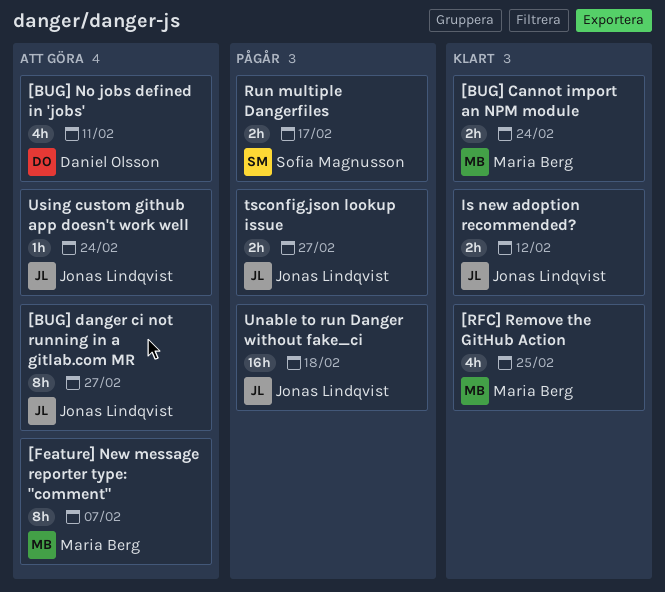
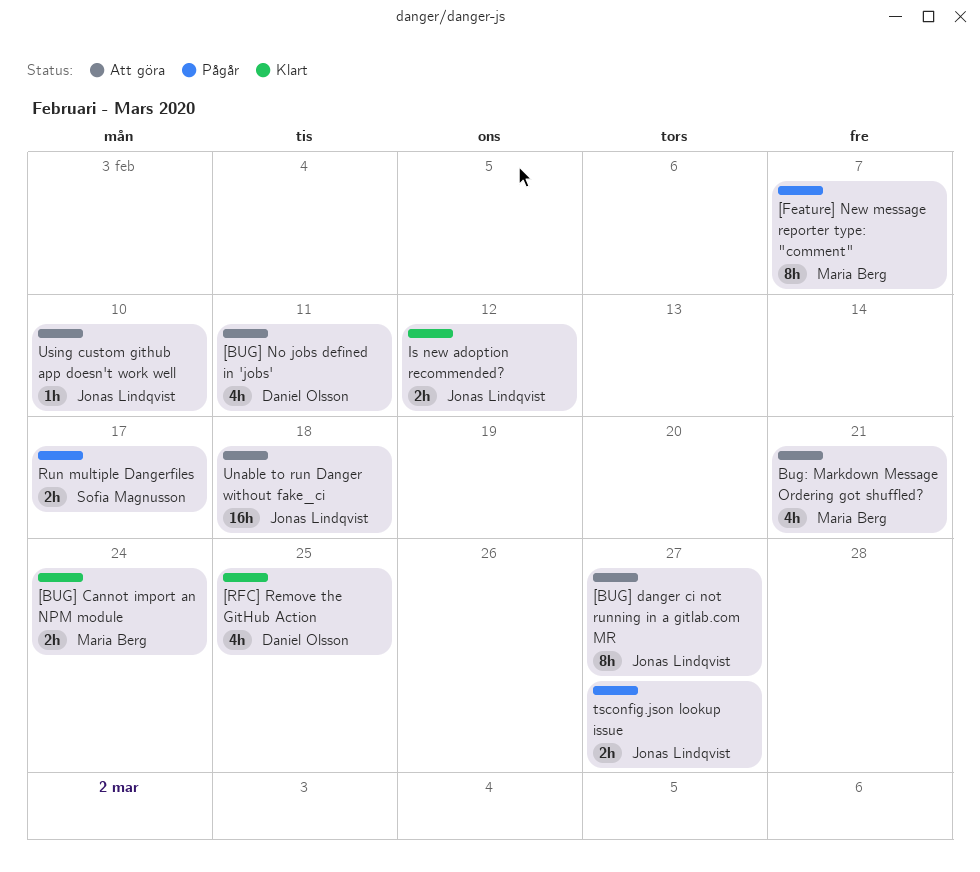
[Feature] New message reporter type: "comment", status: Att göra -> Pågår
[RFC] Remove the GitHub Action, owner: Maria Berg -> Daniel Olsson
Bug: Markdown Message Ordering got shuffled?: none -> present
Unable to run Danger without fake_ci, status: Pågår -> Att göra
Using custom github app doesn't work well, due: Feb 24 -> Feb 10

